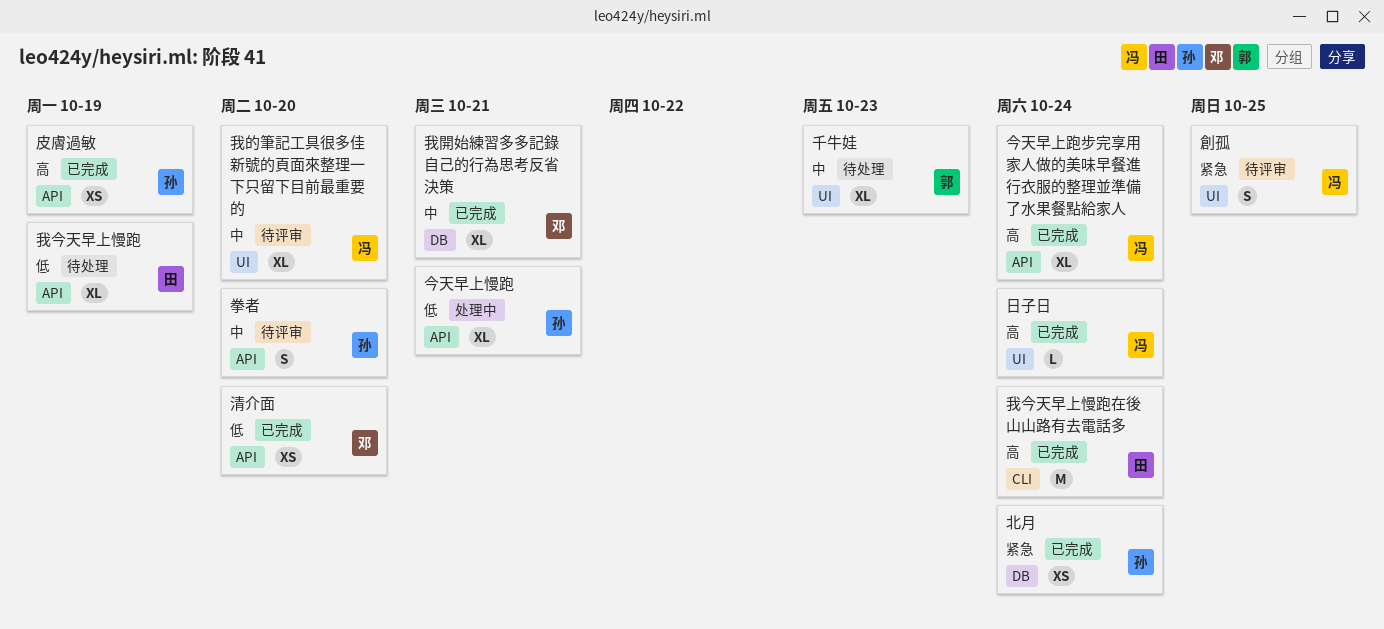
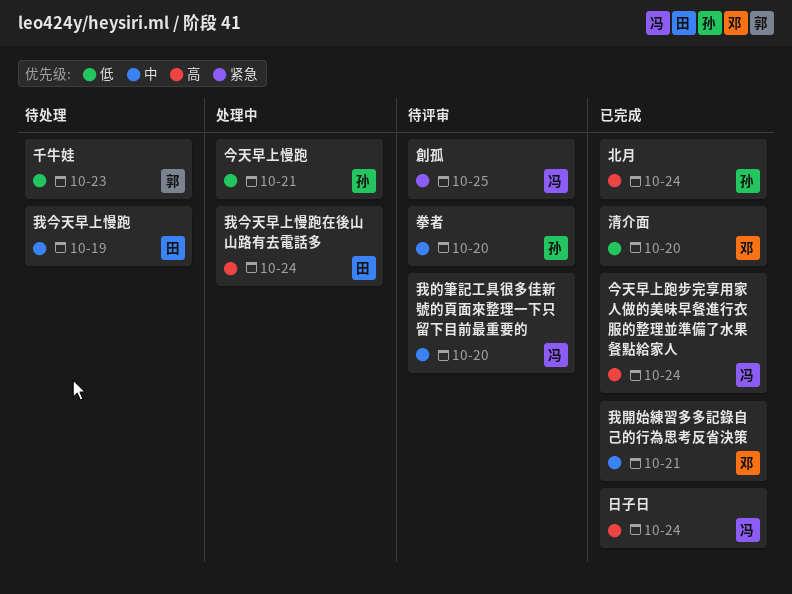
北月, priority: 紧急 -> 高
千牛娃, priority: 中 -> 低
我今天早上慢跑, priority: 低 -> 中
我今天早上慢跑在後山山路有去電話多, status: 已完成 -> 处理中
皮膚過敏: present -> none

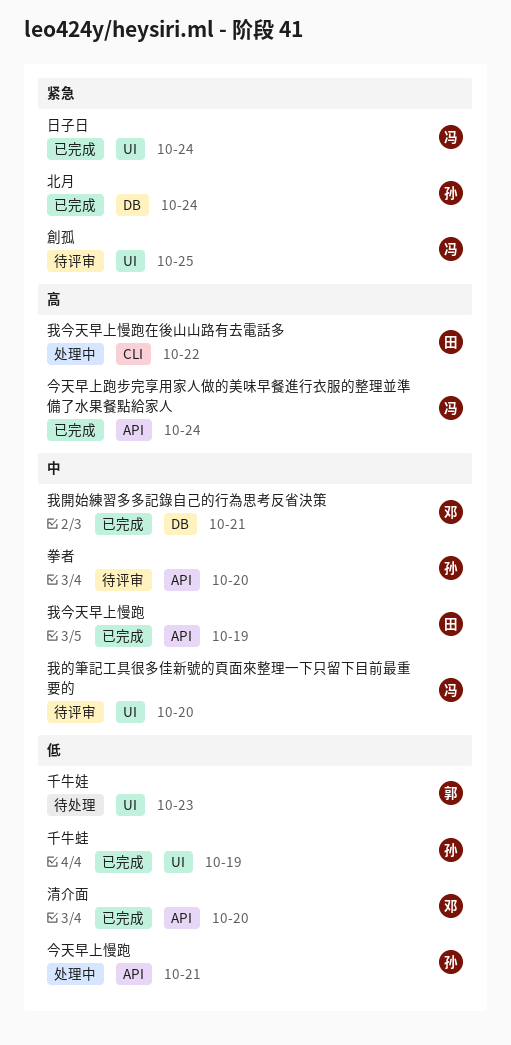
北月, priority: 高 -> 紧急
千牛蛙: none -> present
我今天早上慢跑, status: 待处理 -> 已完成
我今天早上慢跑在後山山路有去電話多, due: Oct 24 -> Oct 22
日子日, priority: 高 -> 紧急

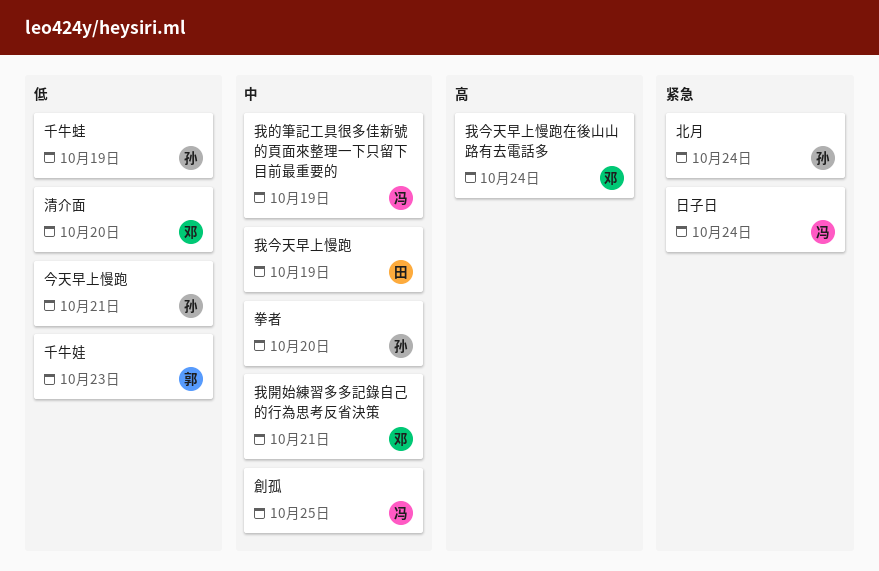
今天早上跑步完享用家人做的美味早餐進行衣服的整理並準備了水果餐點給家人: present -> none
創孤, priority: 紧急 -> 中
我今天早上慢跑在後山山路有去電話多, owner: 田 -> 邓
我今天早上慢跑在後山山路有去電話多, due: Oct 22 -> Oct 24
我的筆記工具很多佳新號的頁面來整理一下只留下目前最重要的, due: Oct 20 -> Oct 19

